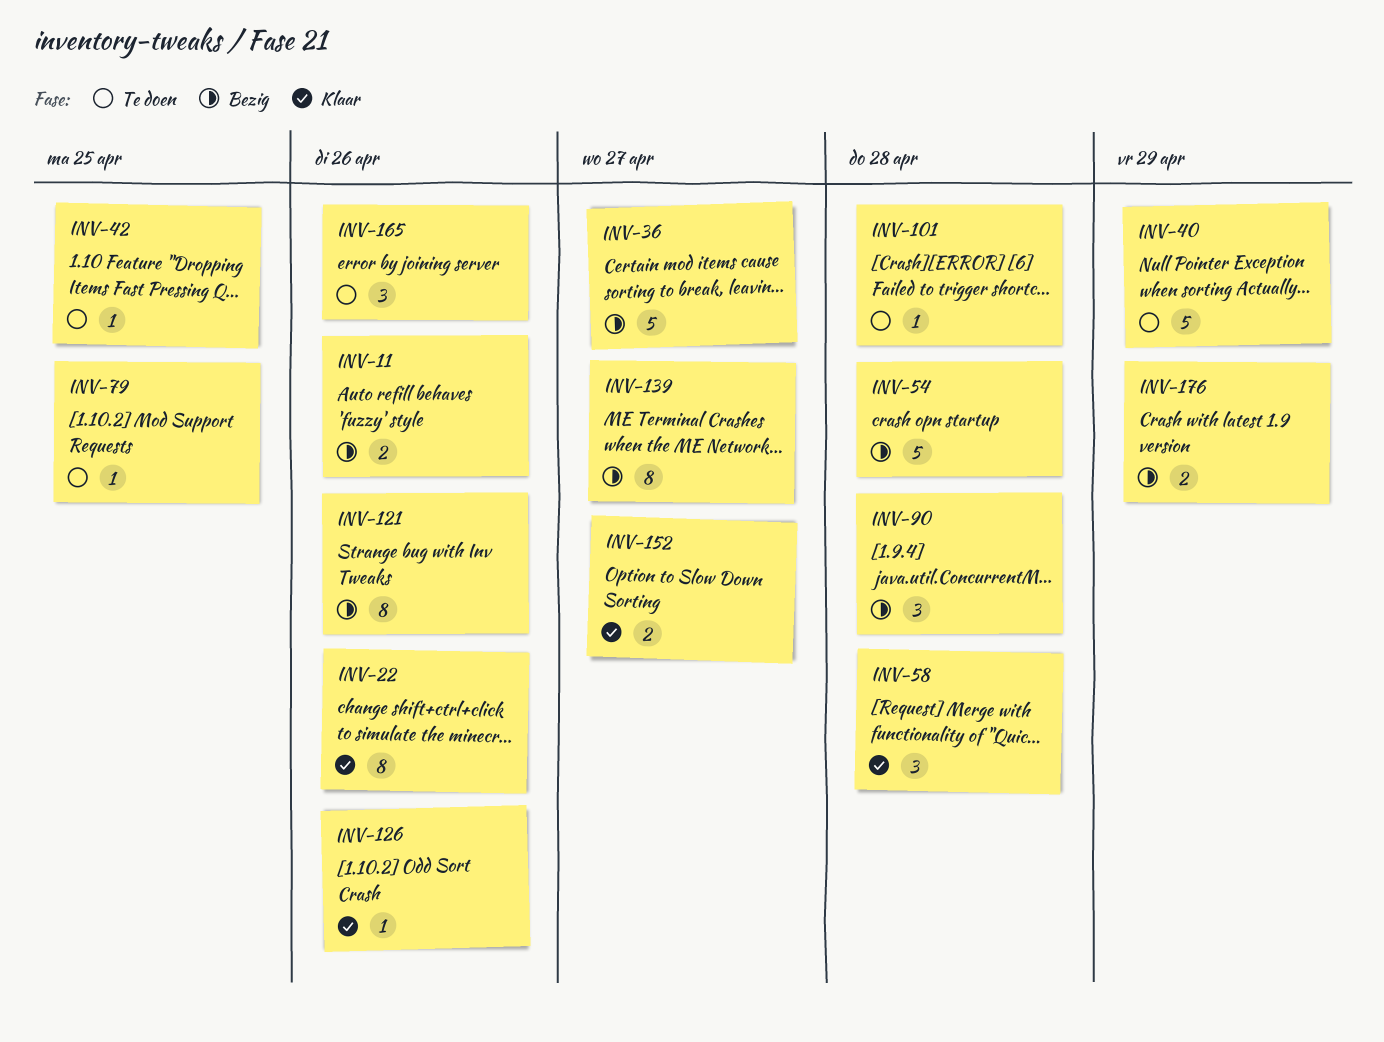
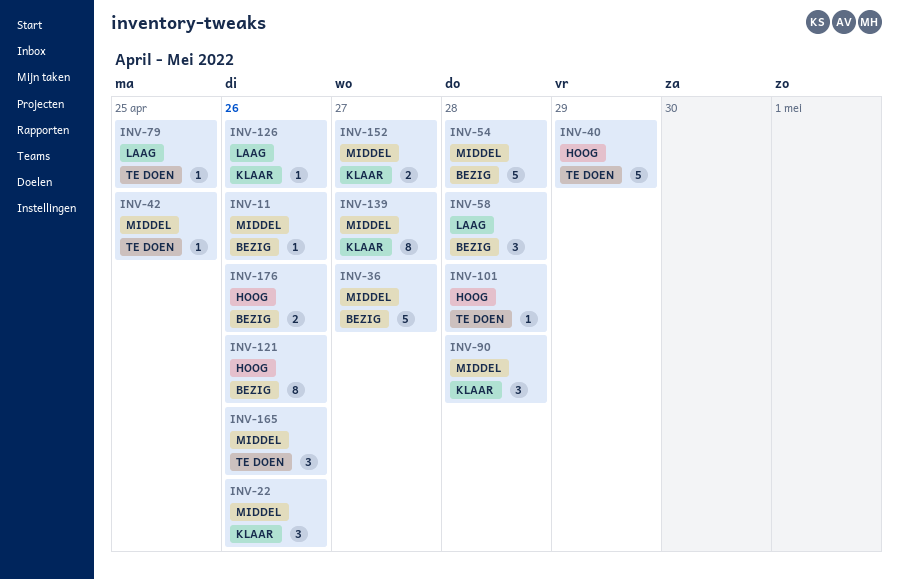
INV-11, estimate: 2 -> 1
INV-22, estimate: 8 -> 3
INV-58, status: Klaar -> Bezig
INV-90, status: Bezig -> Klaar
INV-139, status: Bezig -> Klaar
INV-176, due: Apr 29 -> Apr 26

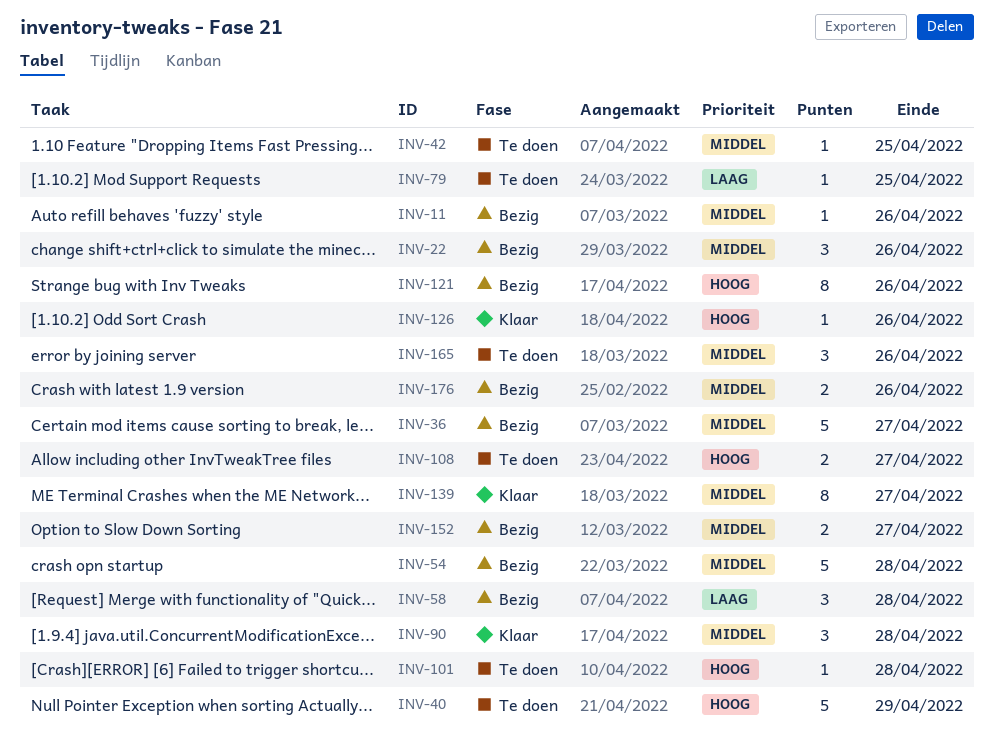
INV-22, status: Klaar -> Bezig
INV-108: none -> present
INV-126, priority: Laag -> Hoog
INV-152, status: Klaar -> Bezig
INV-176, priority: Hoog -> Middel

